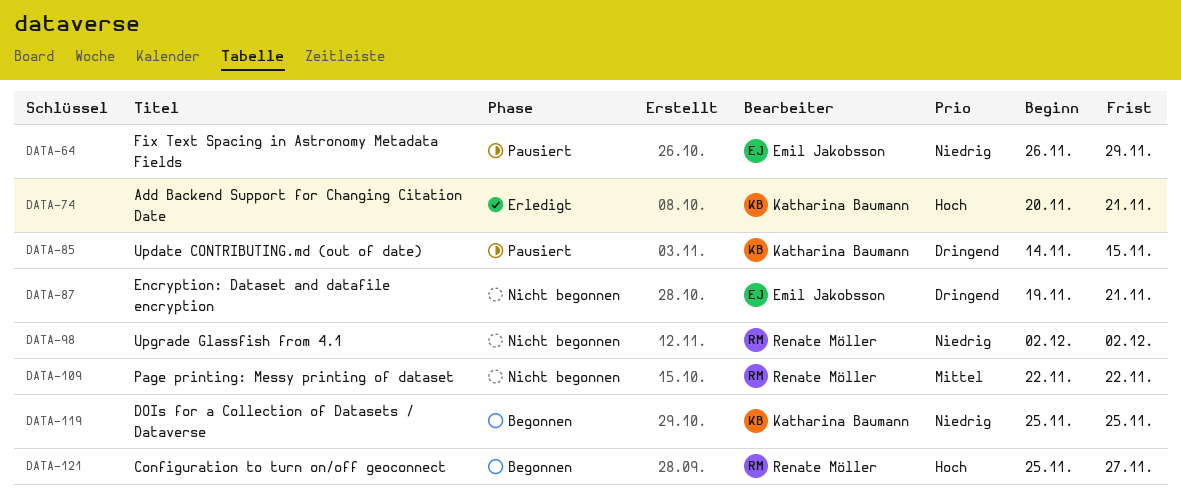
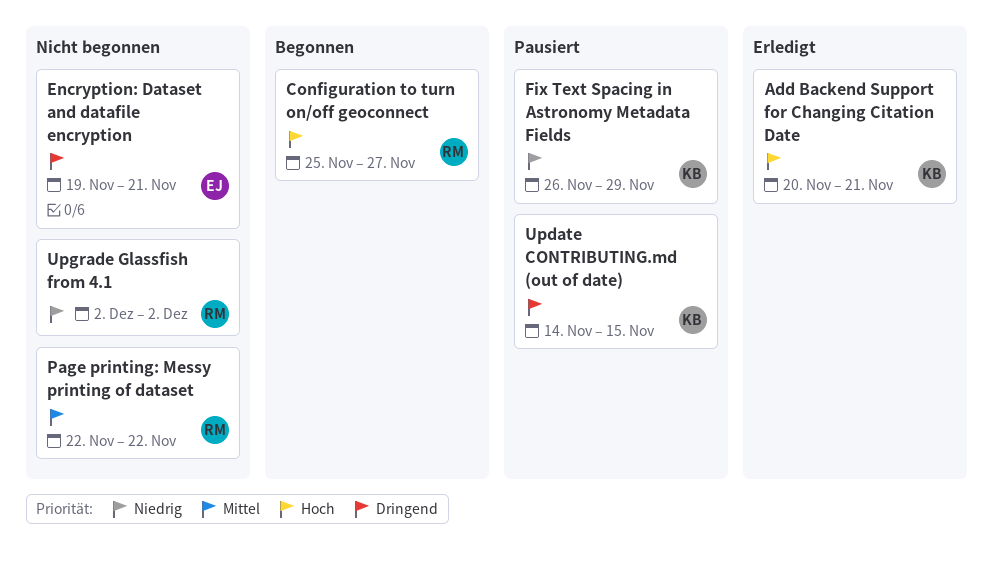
DOIs for a Collection of Datasets / Dataverse: present -> none
Fix Text Spacing in Astronomy Metadata Fields, owner: Emil Jakobsson -> Katharina Baumann

